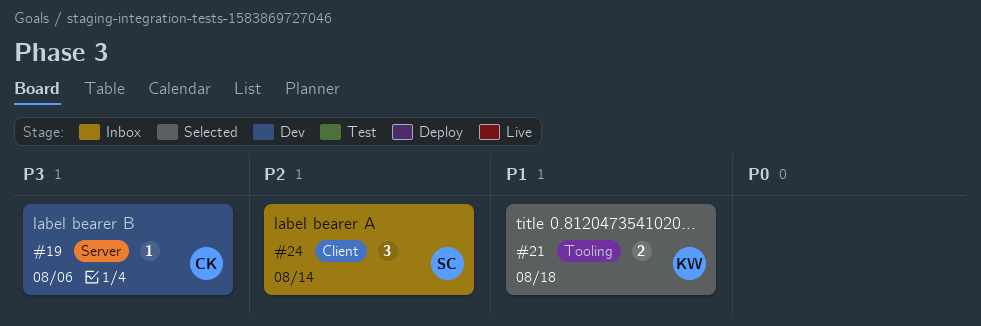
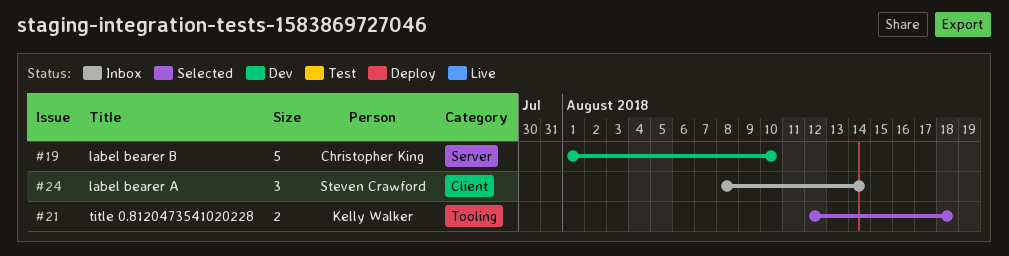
#19, estimate: 1 -> 5
#19, due: Aug 6 -> Aug 10

